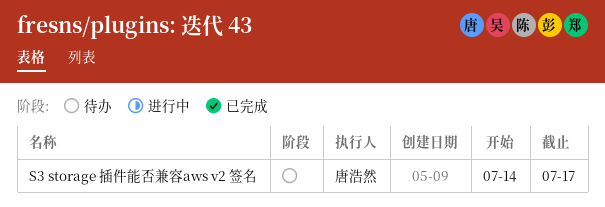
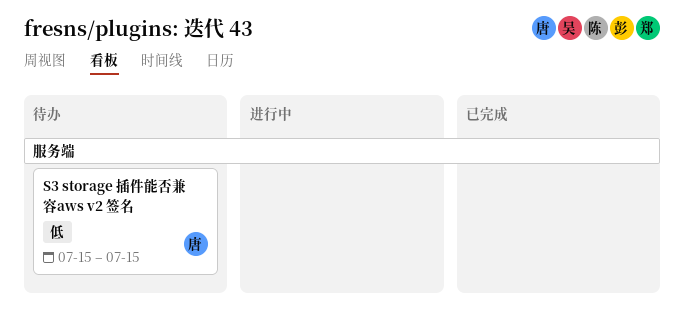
S3 storage 插件能否兼容aws v2 签名, start: Jul 14 -> Jul 15
S3 storage 插件能否兼容aws v2 签名, due: Jul 17 -> Jul 15

